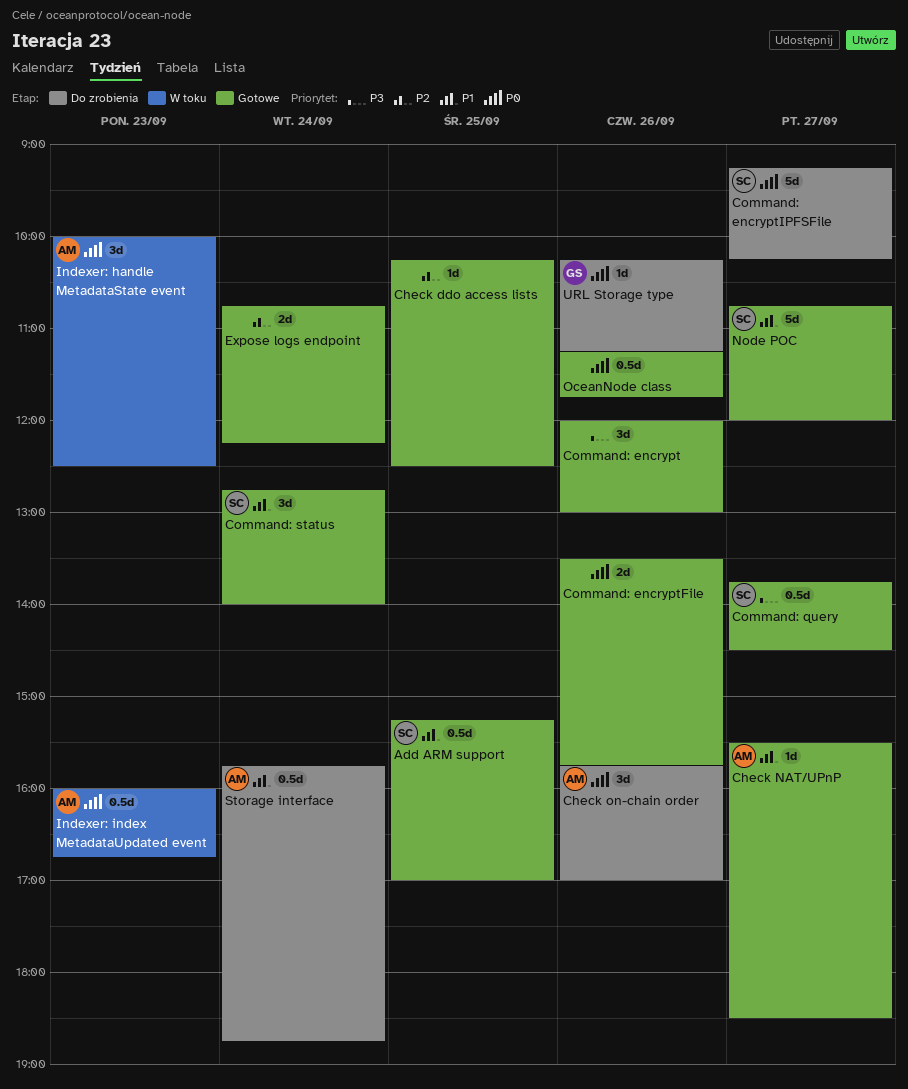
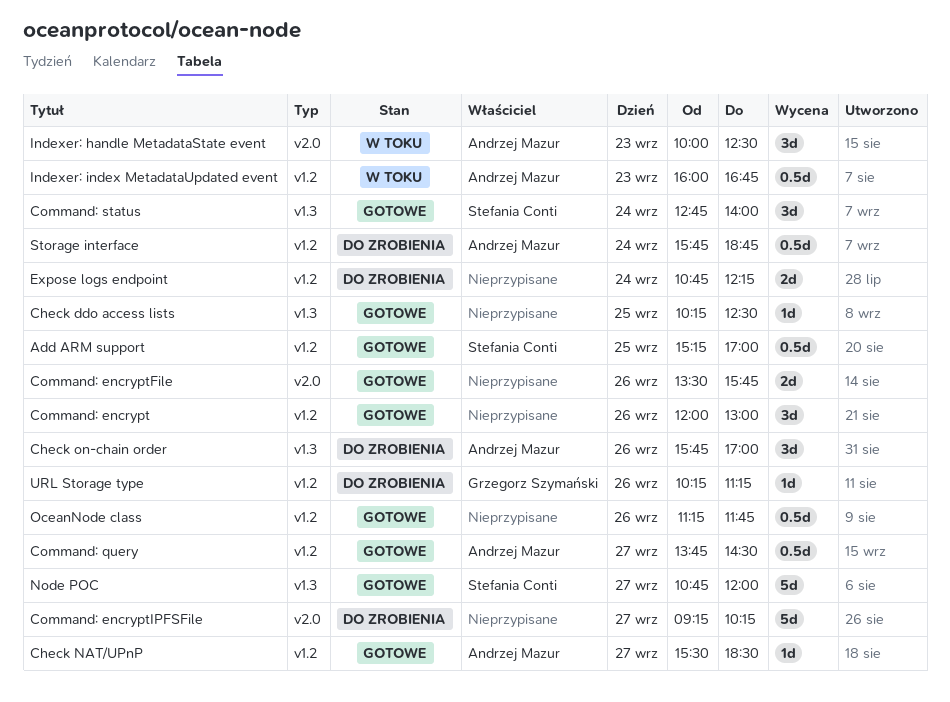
Command: encryptIPFSFile, owner: Stefania Conti -> none
Command: query, owner: Stefania Conti -> Andrzej Mazur
Expose logs endpoint, status: Gotowe -> Do zrobienia

